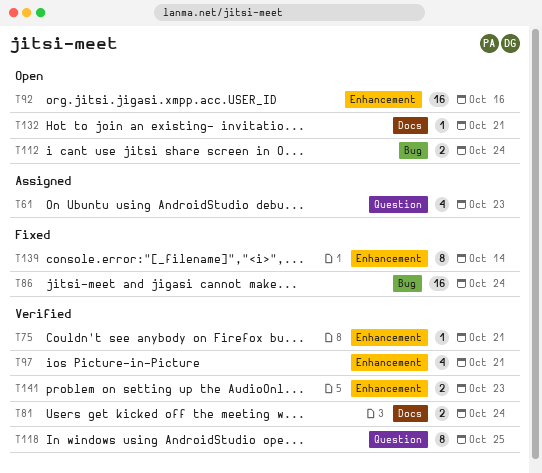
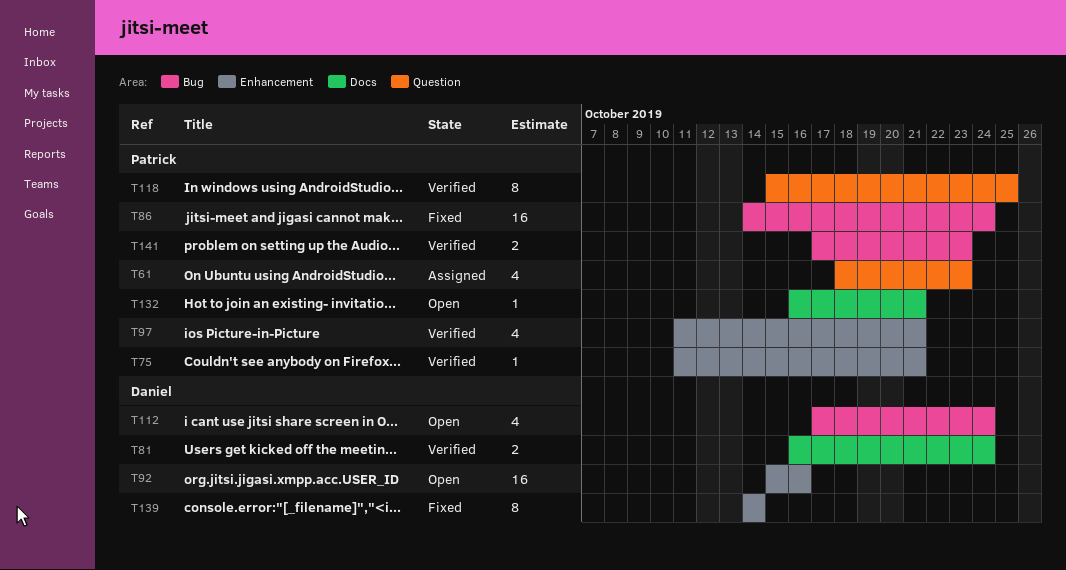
T112, estimate: 2 -> 4
T141, label: Enhancement -> Bug

